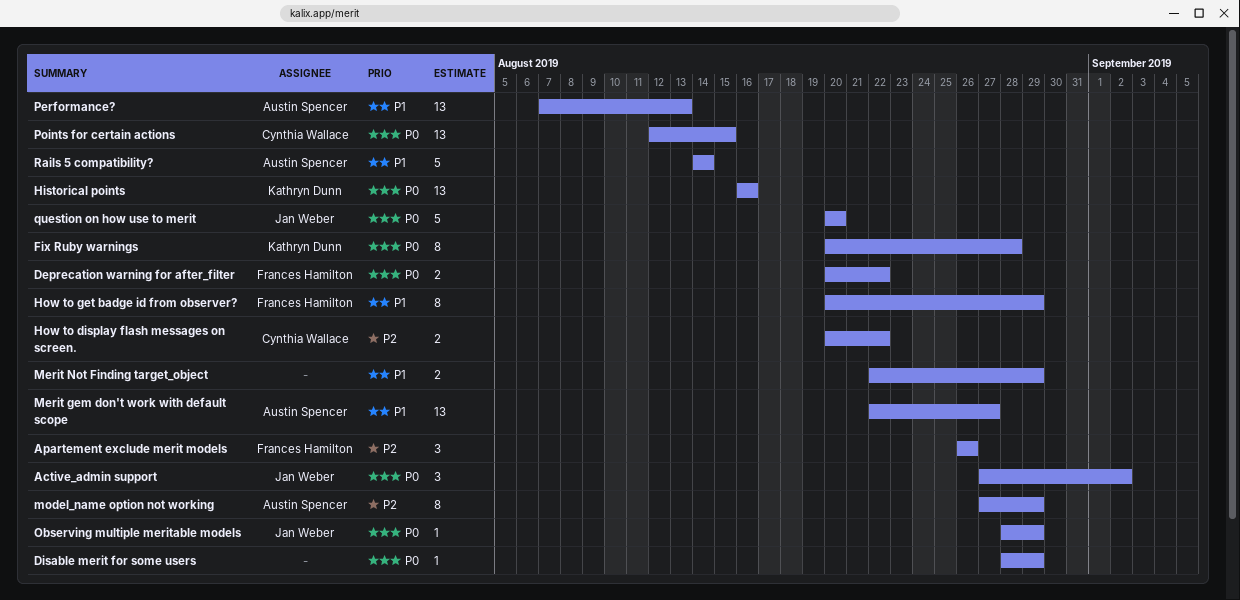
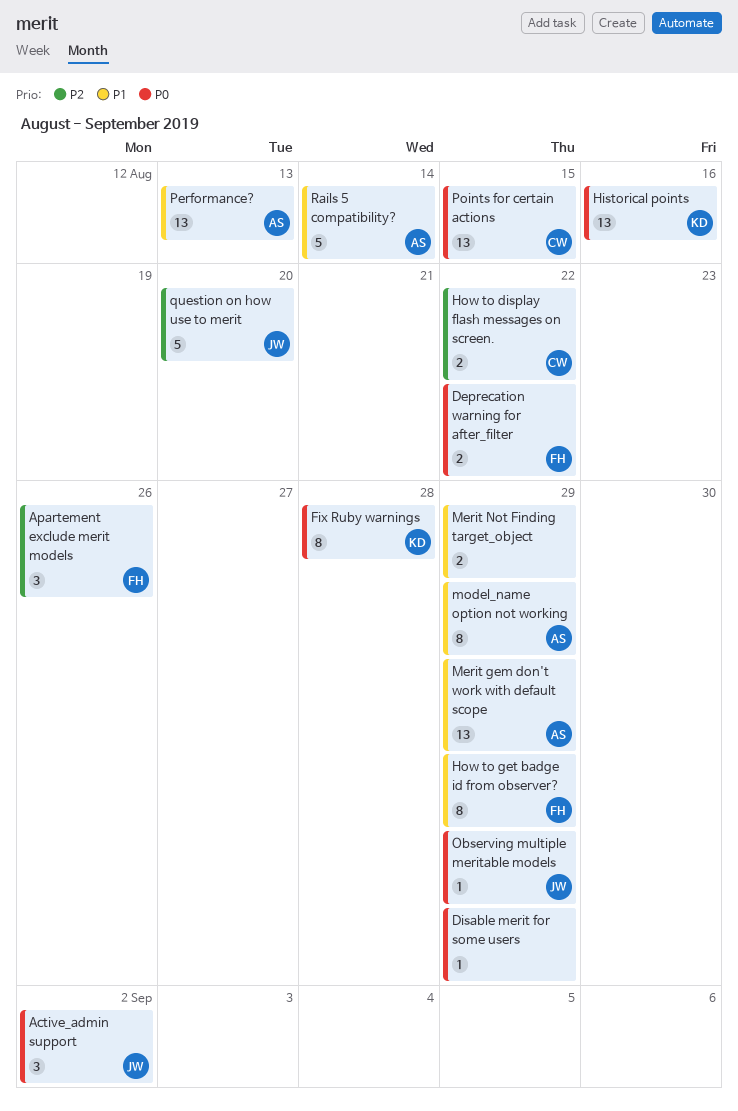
Merit gem don't work with default scope, due: Aug 27 -> Aug 29
model_name option not working, priority: P2 -> P1
question on how use to merit, priority: P0 -> P2

